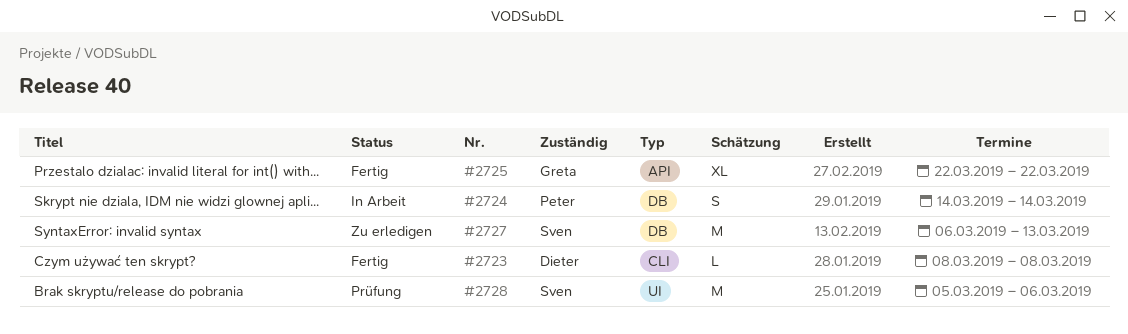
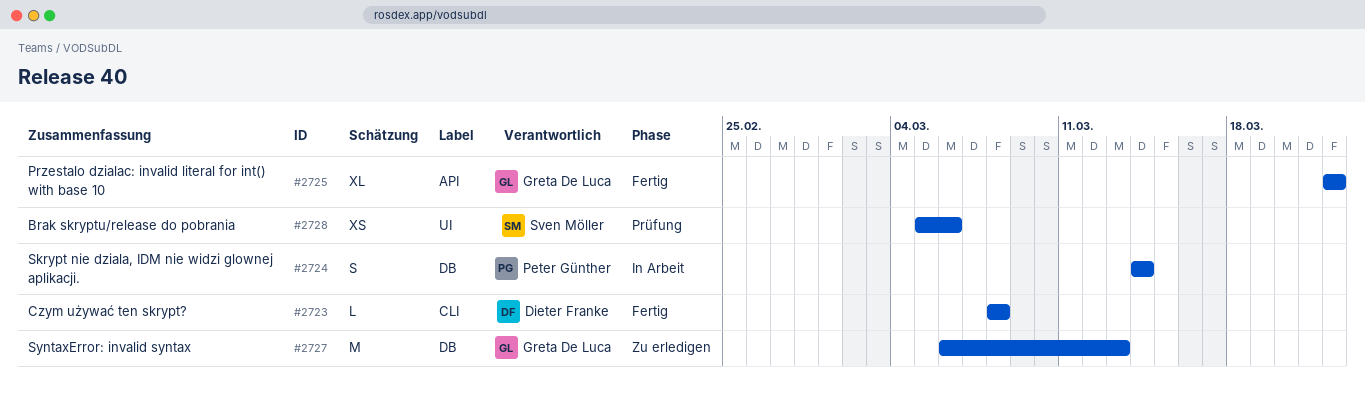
#2727, owner: Sven Möller -> Greta De Luca
#2728, estimate: M -> XS

